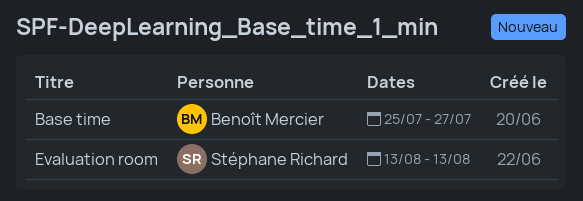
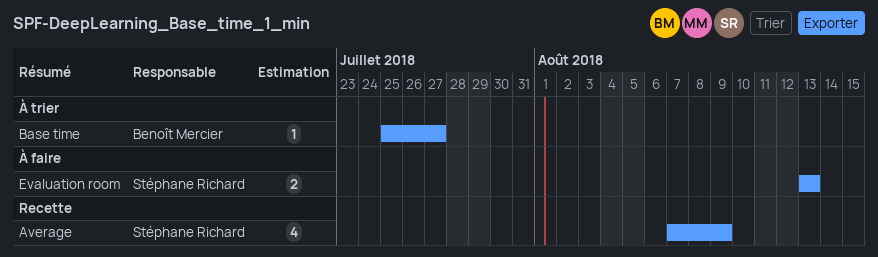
Average: none -> present

